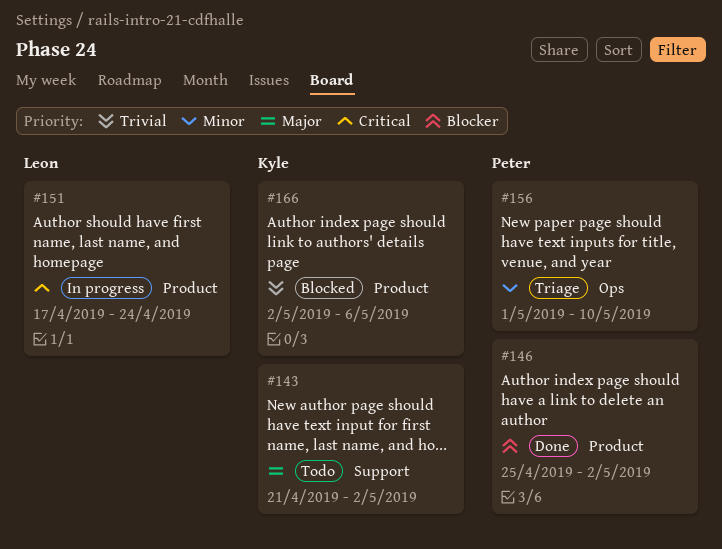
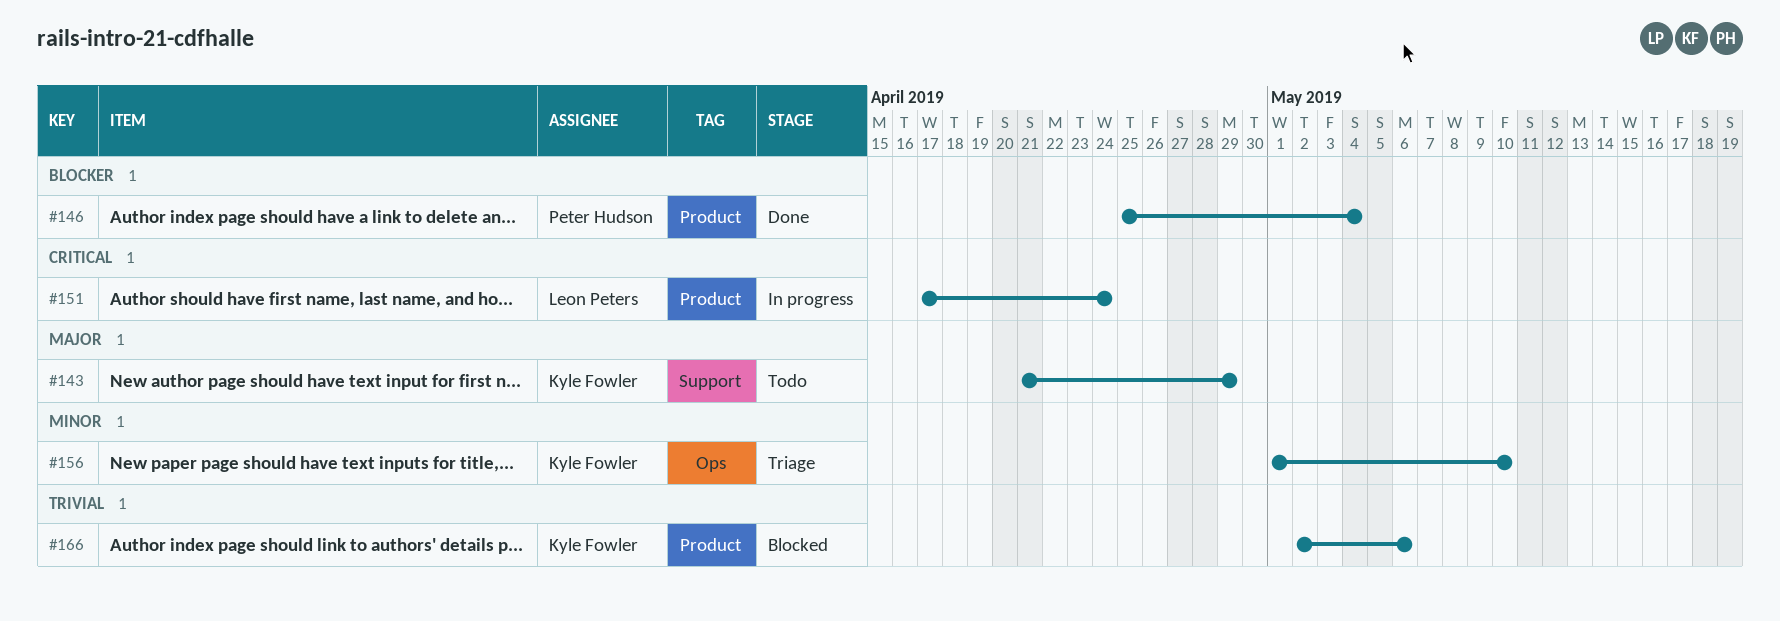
#143, due: May 2 -> Apr 29
#146, due: May 2 -> May 4
#156, owner: Peter Hudson -> Kyle Fowler

